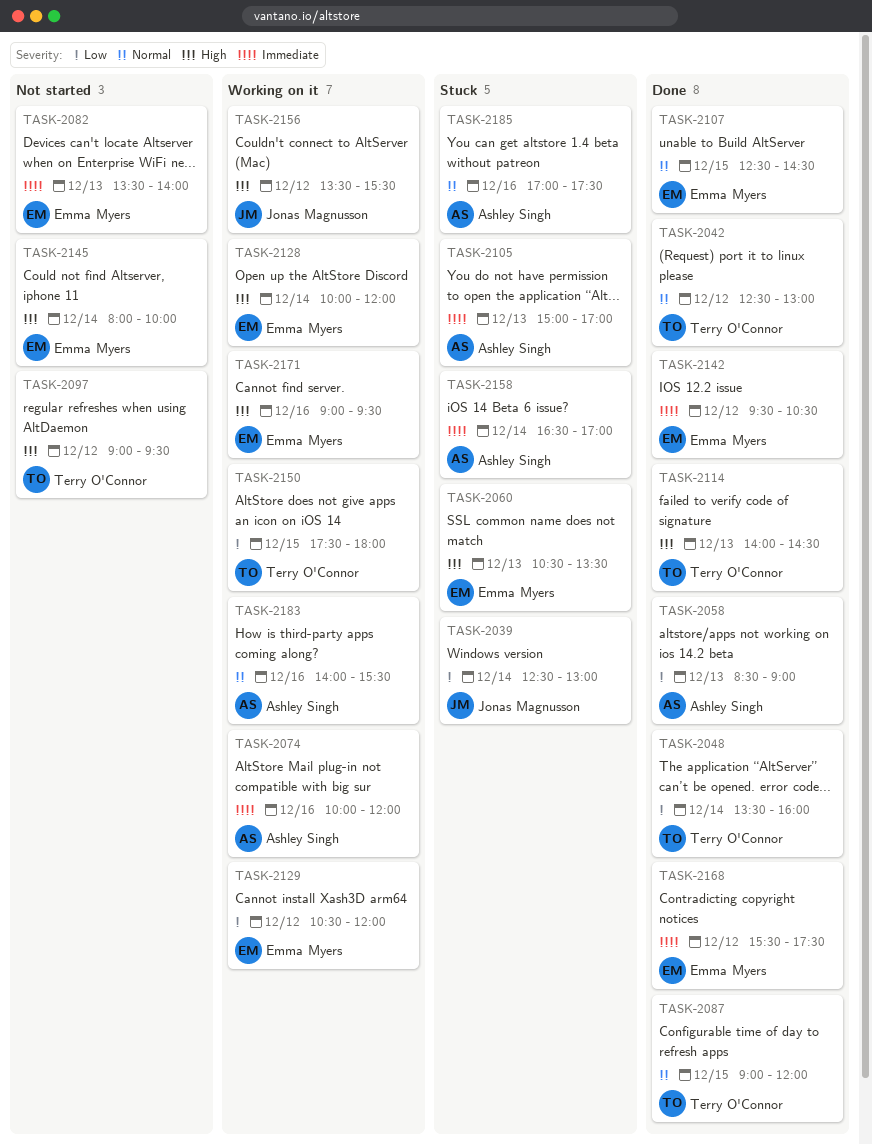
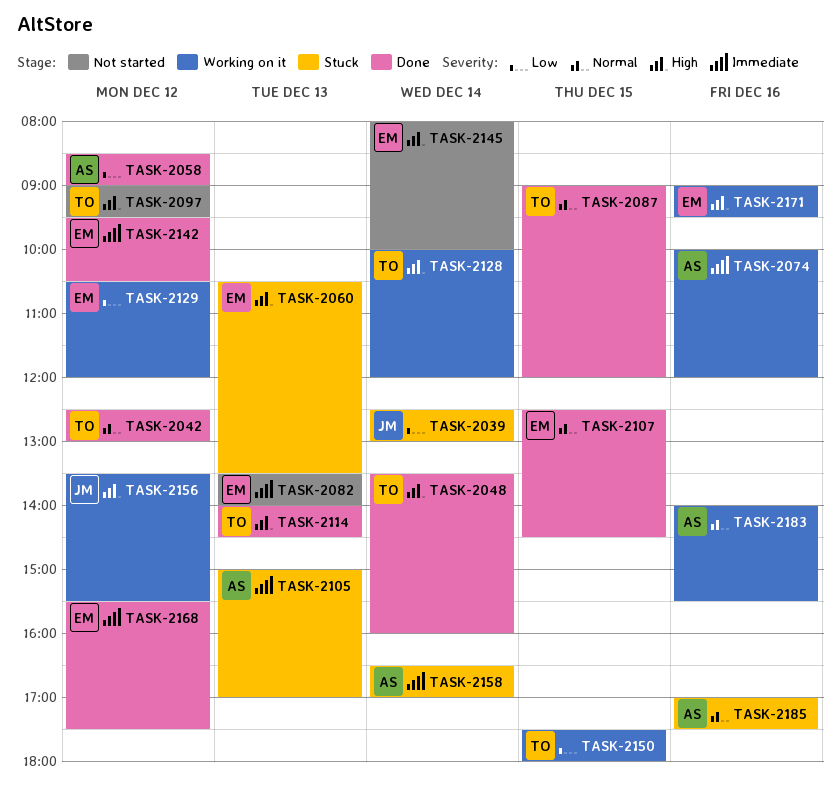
TASK-2048, priority: Low -> High
TASK-2058, day: Dec 13 -> Dec 12
TASK-2128, owner: Emma Myers -> Terry O'Connor

